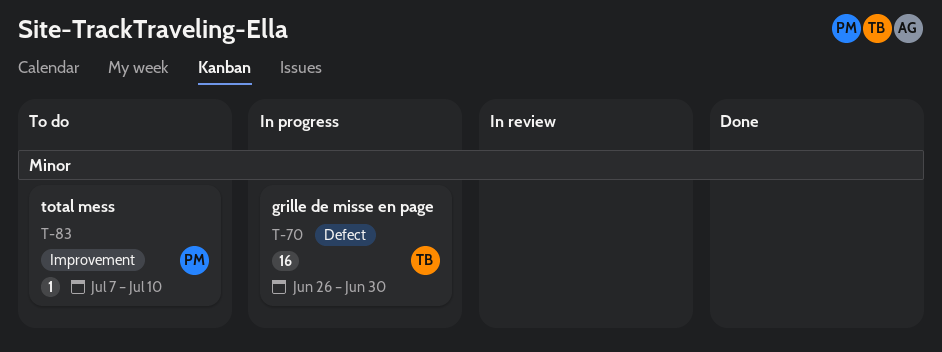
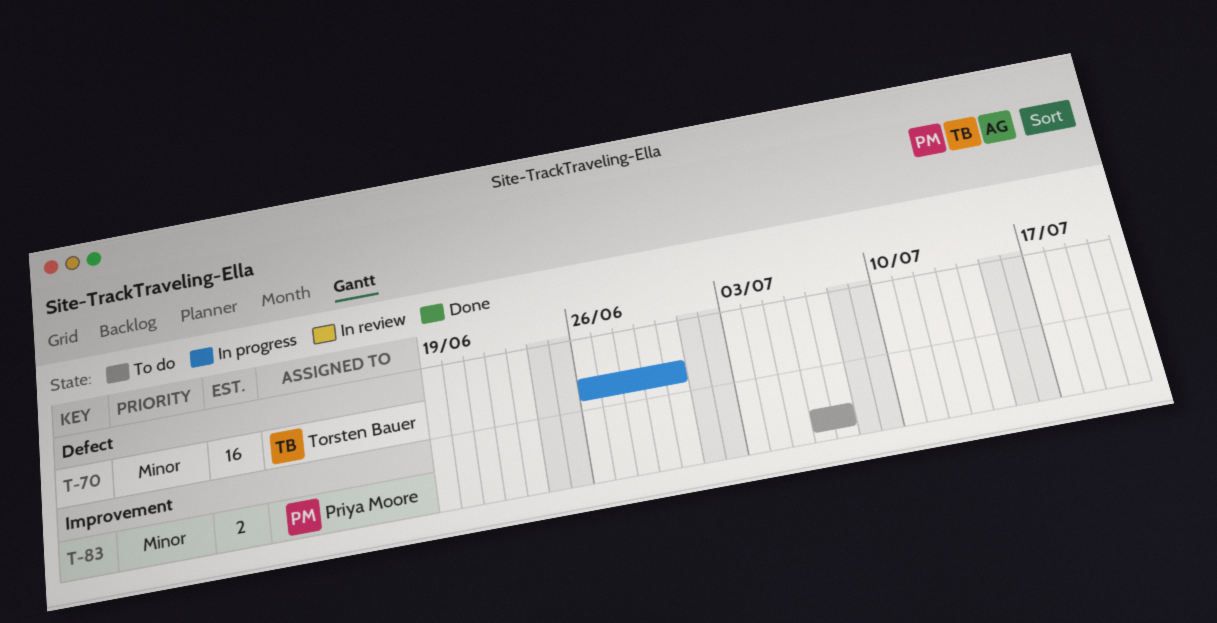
T-83, estimate: 1 -> 2
T-83, start: Jul 7 -> Jul 6
T-83, due: Jul 10 -> Jul 7

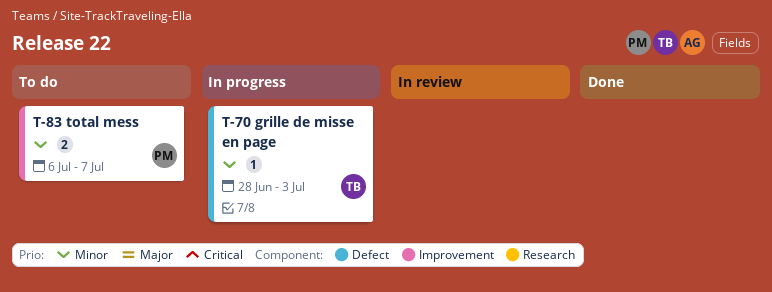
T-70, estimate: 16 -> 1
T-70, start: Jun 26 -> Jun 28
T-70, due: Jun 30 -> Jul 3

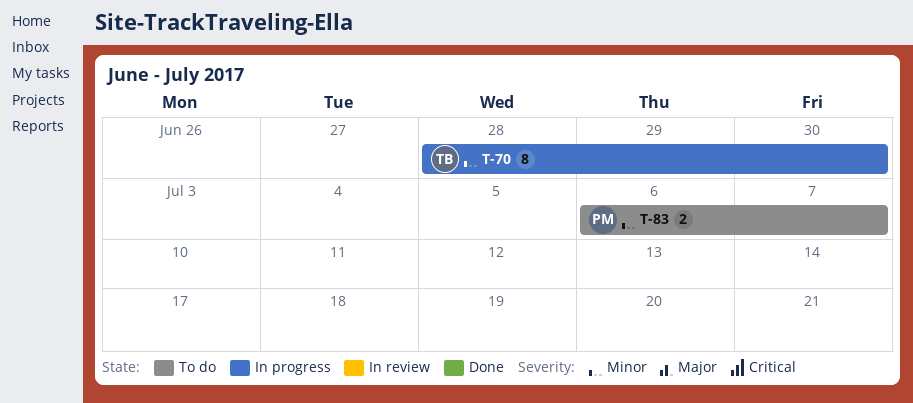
T-70, estimate: 1 -> 8
T-70, due: Jul 3 -> Jun 30

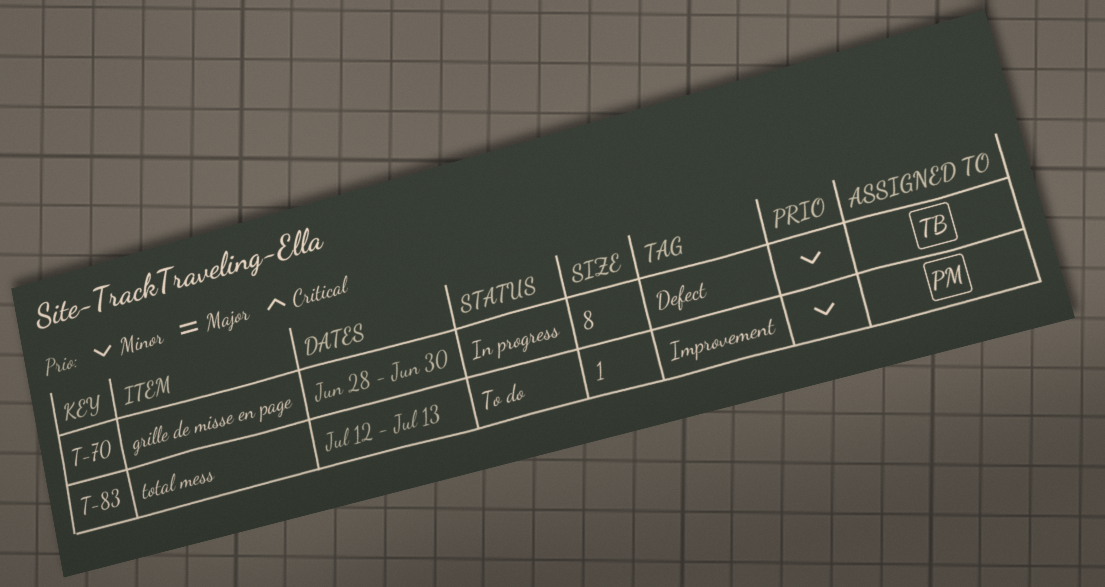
T-83, estimate: 2 -> 1
T-83, start: Jul 6 -> Jul 12
T-83, due: Jul 7 -> Jul 13

